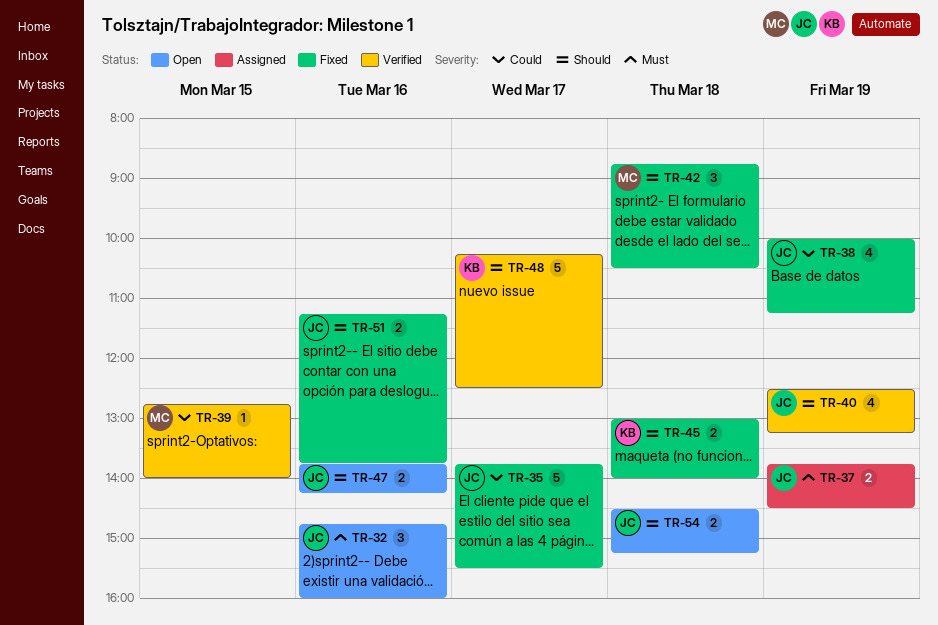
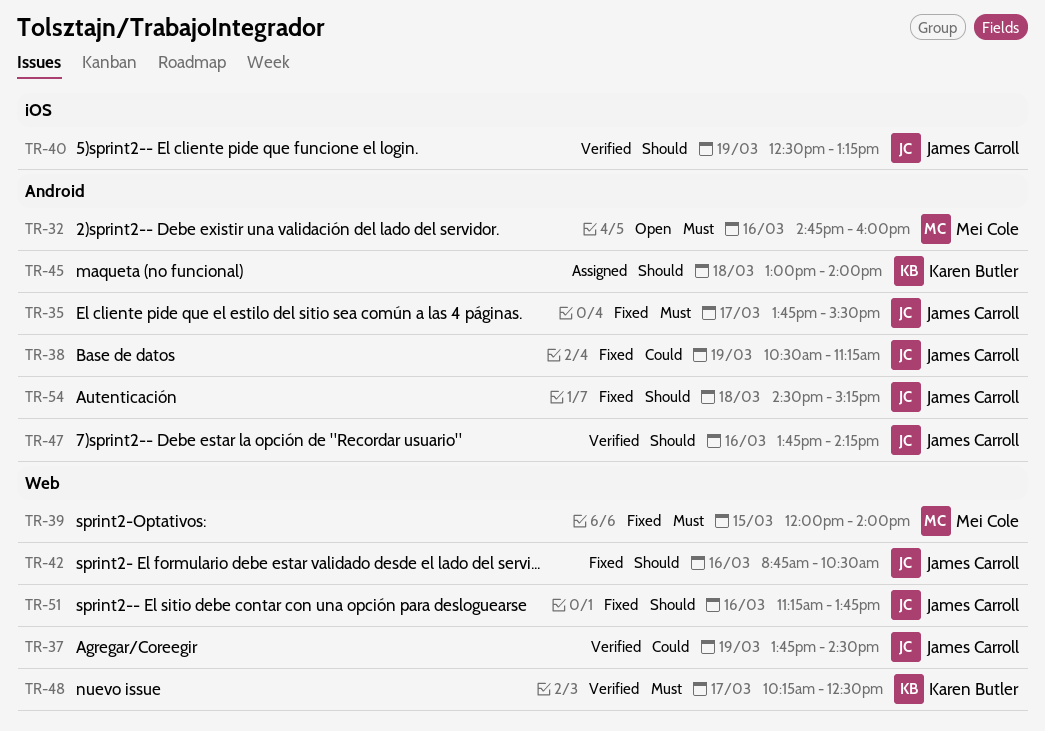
TR-32, owner: James Carroll -> Mei Cole
TR-35, priority: Could -> Must
TR-37, status: Assigned -> Verified
TR-37, priority: Must -> Could
TR-38, begins: 10:00 -> 10:30
TR-39, status: Verified -> Fixed
TR-39, priority: Could -> Must
TR-39, begins: 12:45 -> 12:00
TR-42, owner: Mei Cole -> James Carroll
TR-42, day: Mar 18 -> Mar 16
TR-45, status: Fixed -> Assigned
TR-47, status: Open -> Verified
TR-48, priority: Should -> Must
TR-54, status: Open -> Fixed

